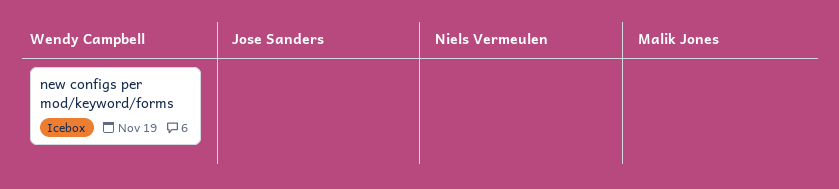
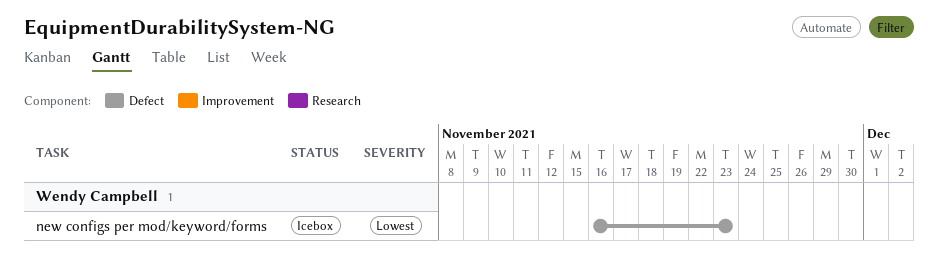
new configs per mod/keyword/forms, due: Nov 19 -> Nov 23

